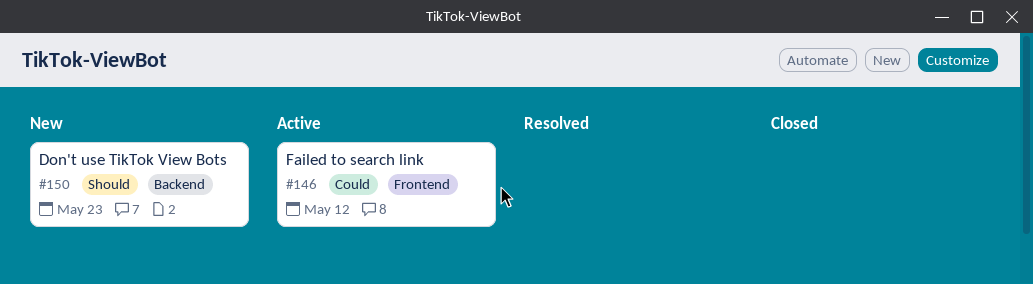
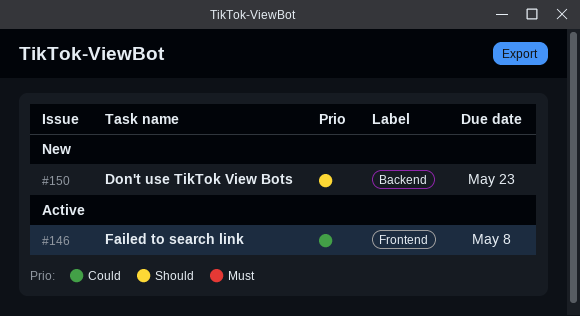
#146, due: May 12 -> May 8

